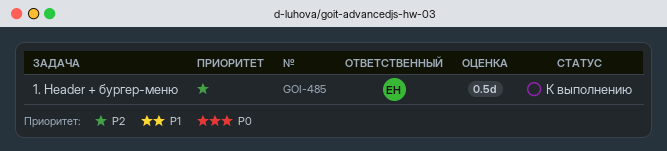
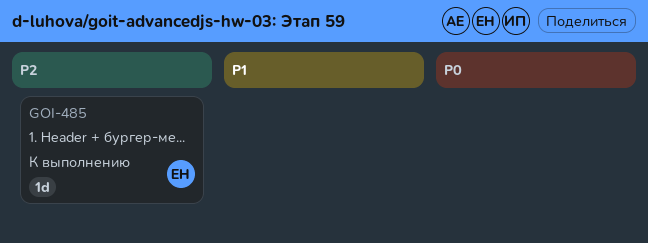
GOI-485, estimate: 0.5d -> 1d

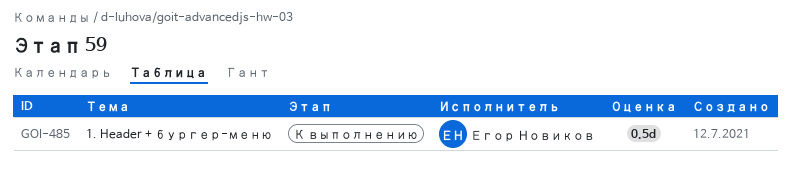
GOI-485, estimate: 1d -> 0.5d

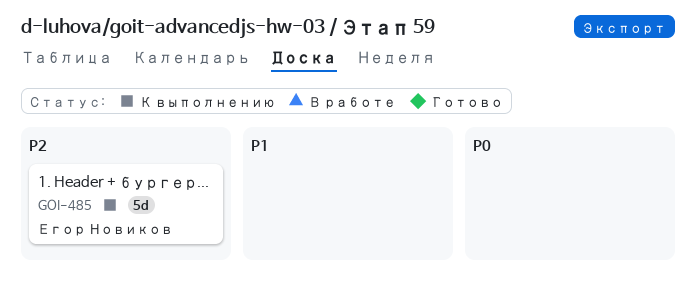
GOI-485, estimate: 0.5d -> 5d

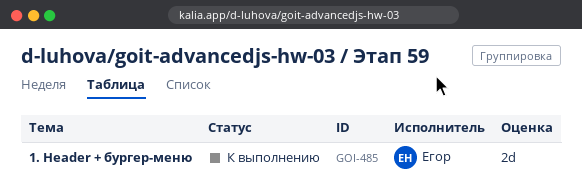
GOI-485, estimate: 5d -> 2d

